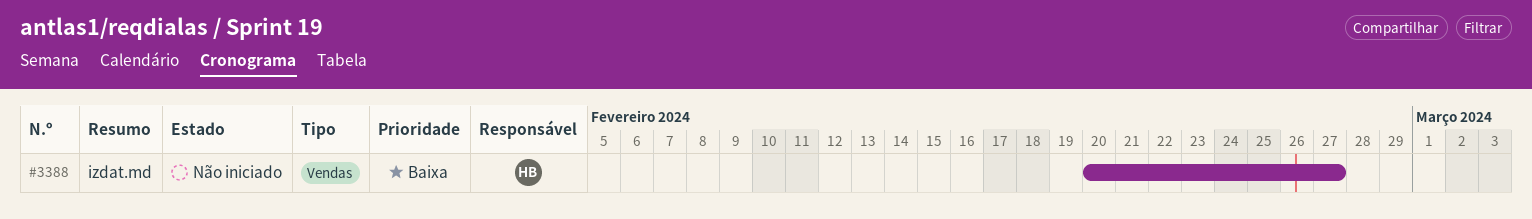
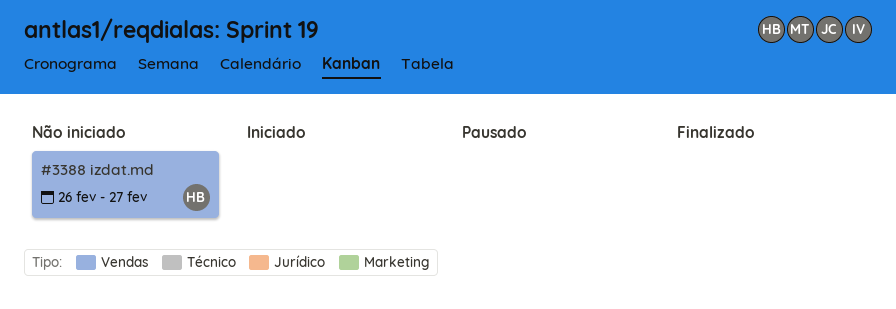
#3388, start: Feb 20 -> Feb 26

